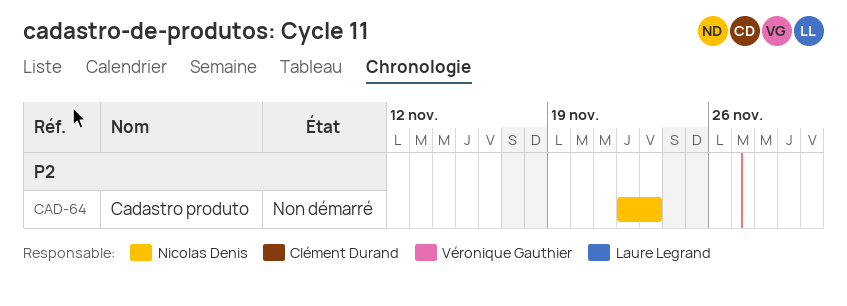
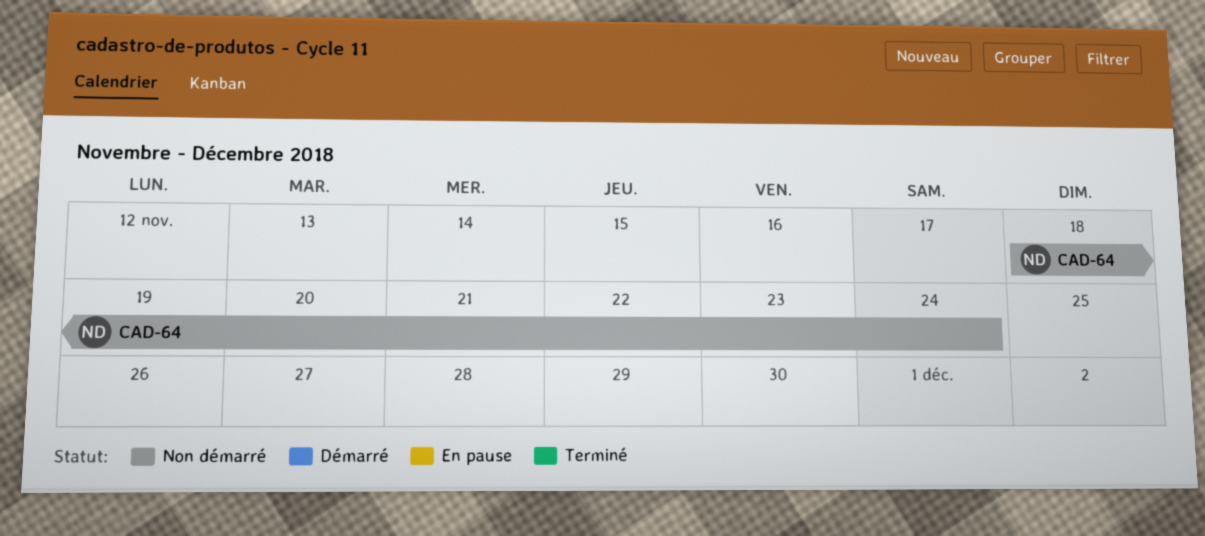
CAD-64, start: Nov 22 -> Nov 18
CAD-64, due: Nov 23 -> Nov 24

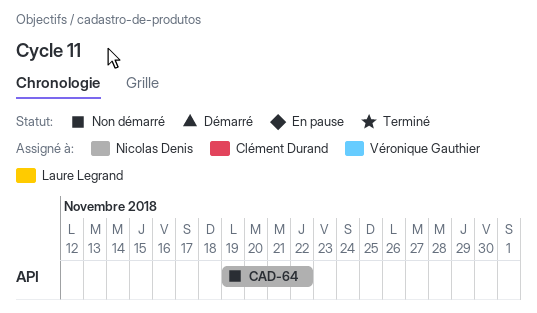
CAD-64, start: Nov 18 -> Nov 19
CAD-64, due: Nov 24 -> Nov 22

